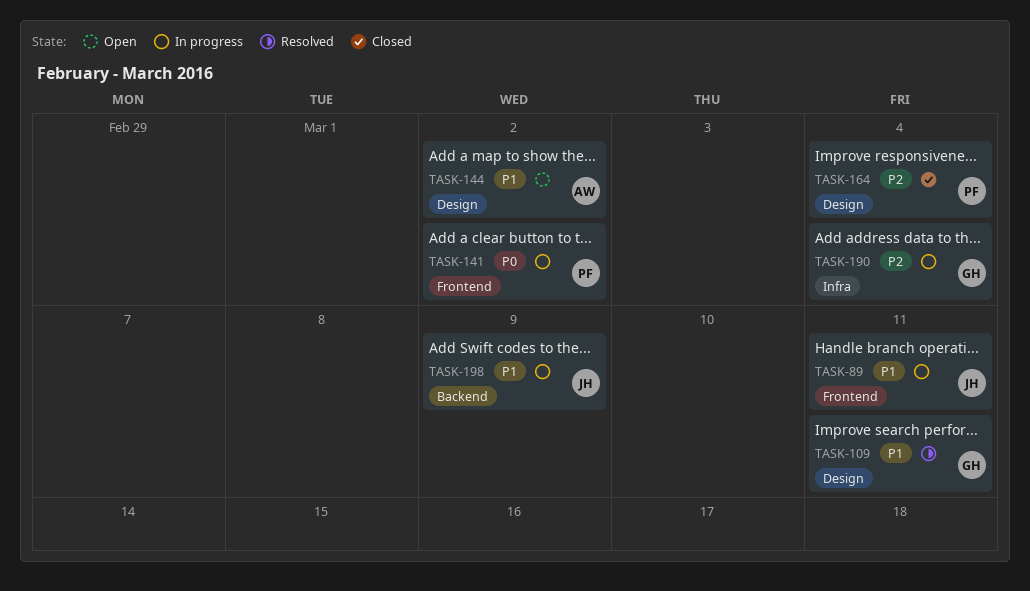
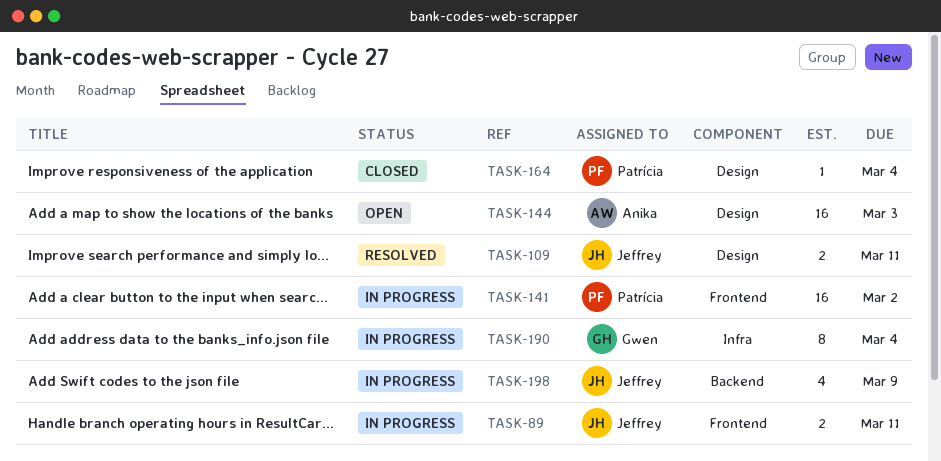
TASK-109, owner: Gwen -> Jeffrey
TASK-144, due: Mar 2 -> Mar 3

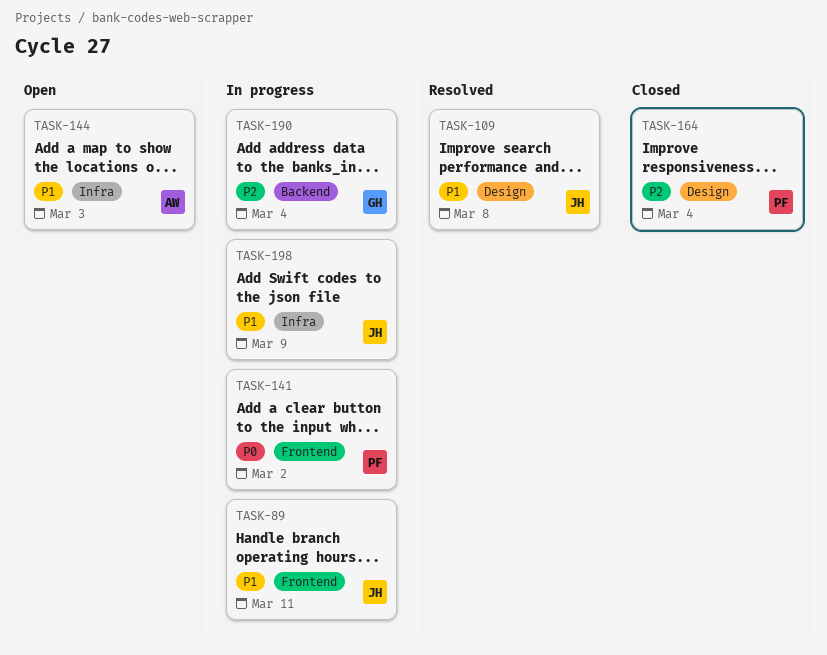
TASK-109, due: Mar 11 -> Mar 8
TASK-144, label: Design -> Infra
TASK-190, label: Infra -> Backend
TASK-198, label: Backend -> Infra

